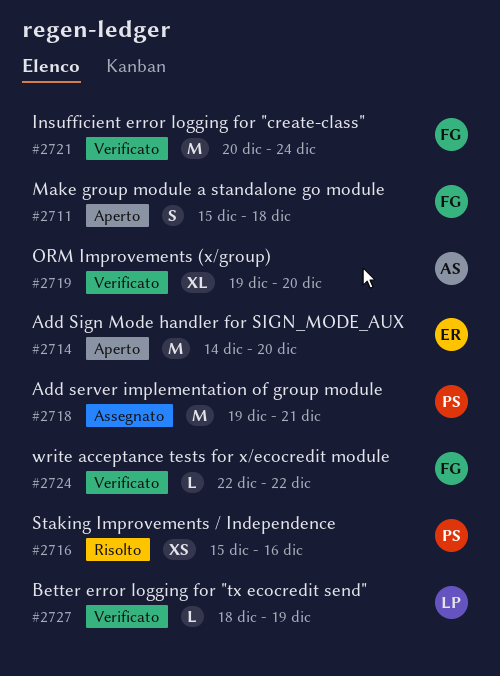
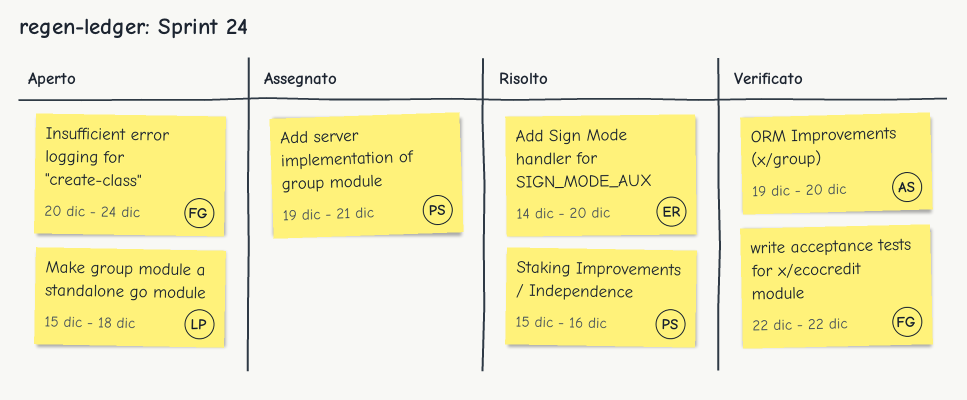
Add Sign Mode handler for SIGN_MODE_AUX, status: Aperto -> Risolto
Better error logging for "tx ecocredit send": present -> none
Insufficient error logging for "create-class", status: Verificato -> Aperto
Make group module a standalone go module, owner: FG -> LP

